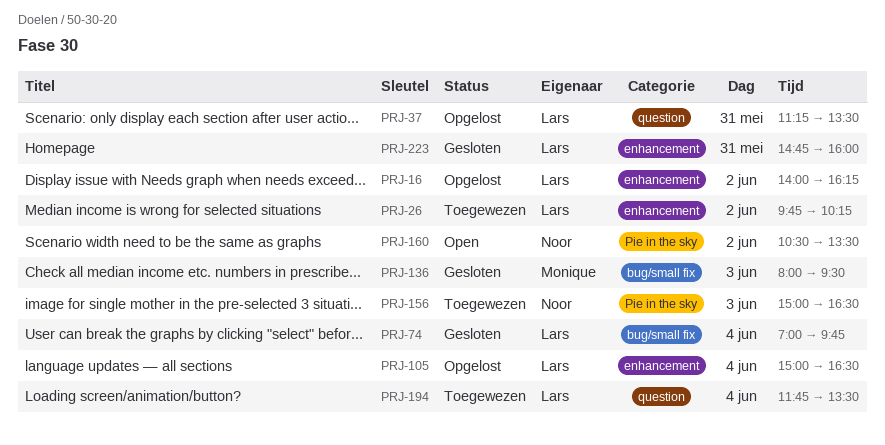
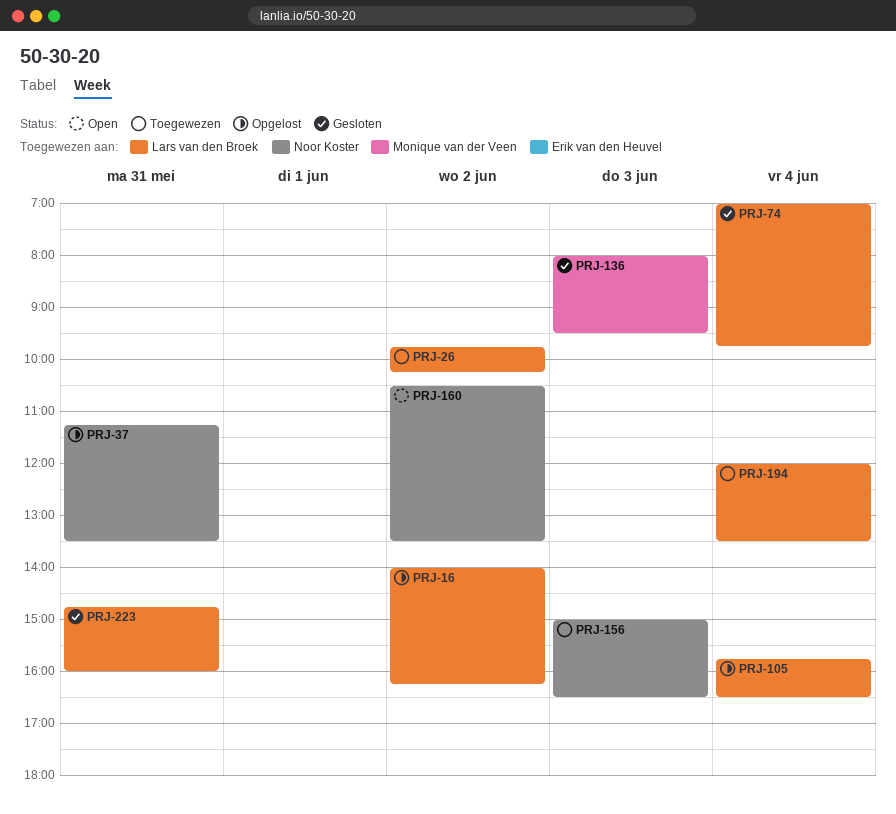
PRJ-37, owner: Lars van den Broek -> Noor Koster
PRJ-105, begins: 15:00 -> 15:45
PRJ-194, begins: 11:45 -> 12:00

